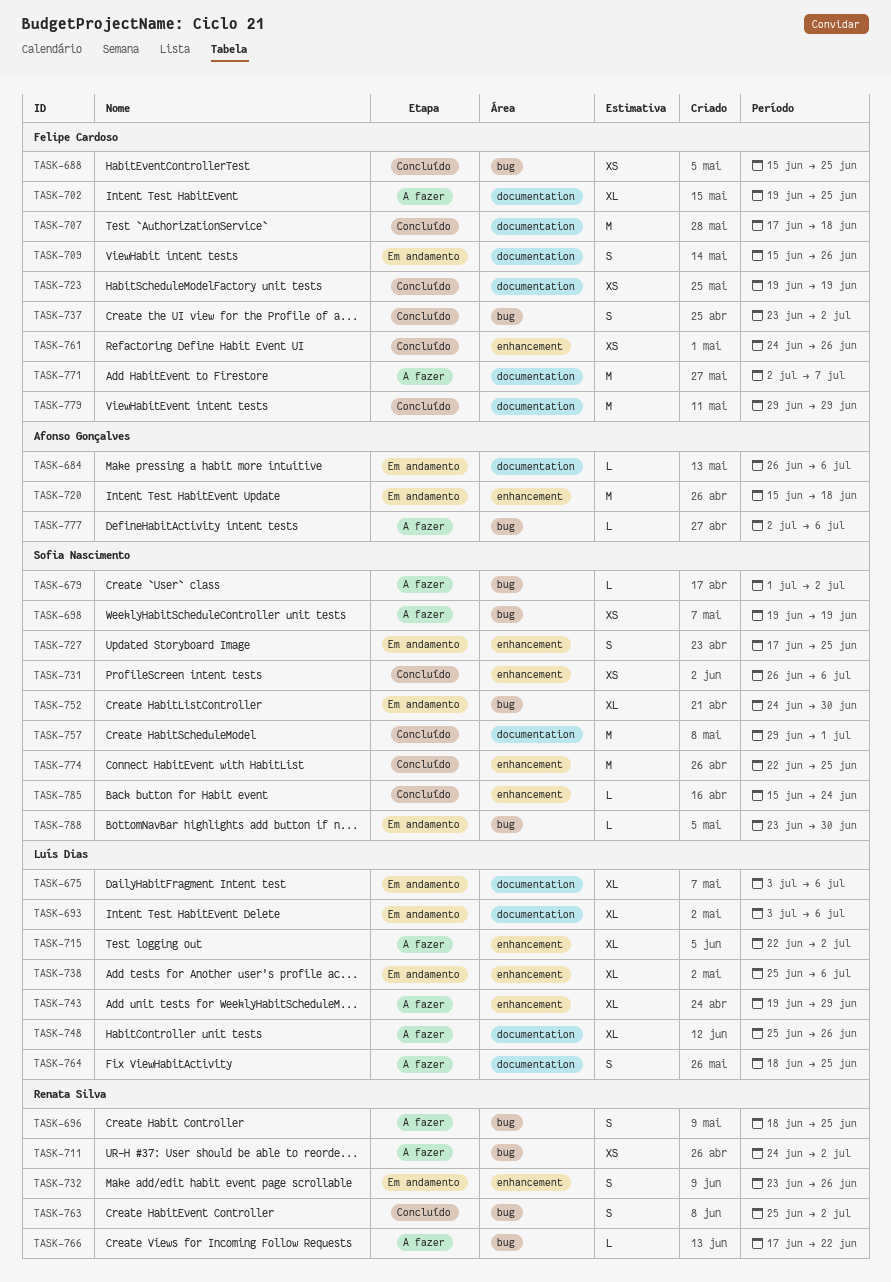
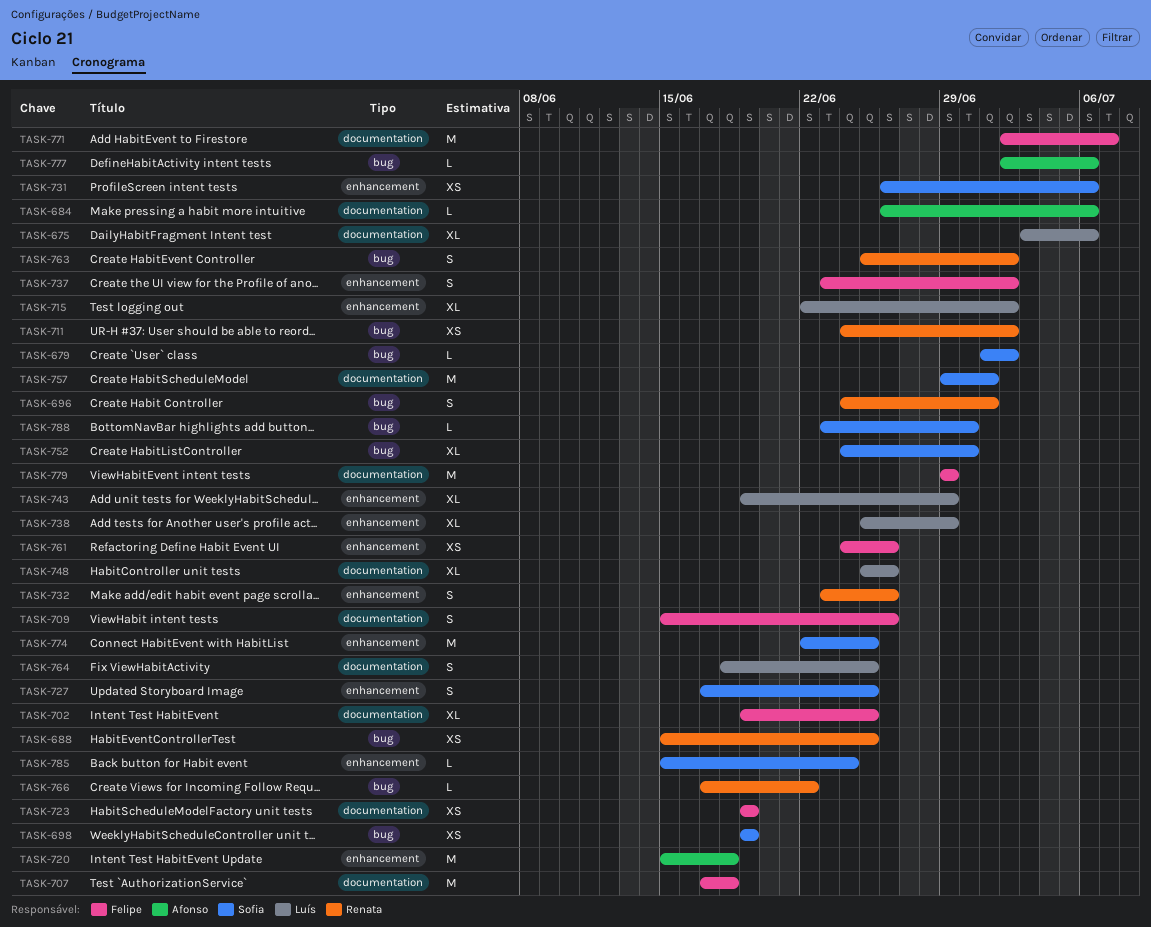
TASK-688, owner: Felipe Cardoso -> Renata Silva
TASK-693: present -> none
TASK-696, start: Jun 18 -> Jun 24
TASK-696, due: Jun 25 -> Jul 1
TASK-737, label: bug -> enhancement
TASK-738, due: Jul 6 -> Jun 29

